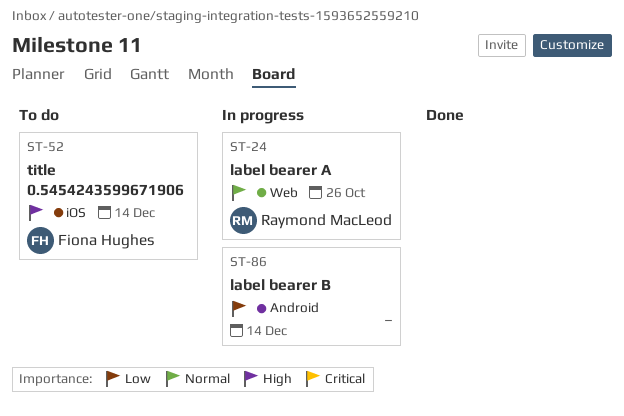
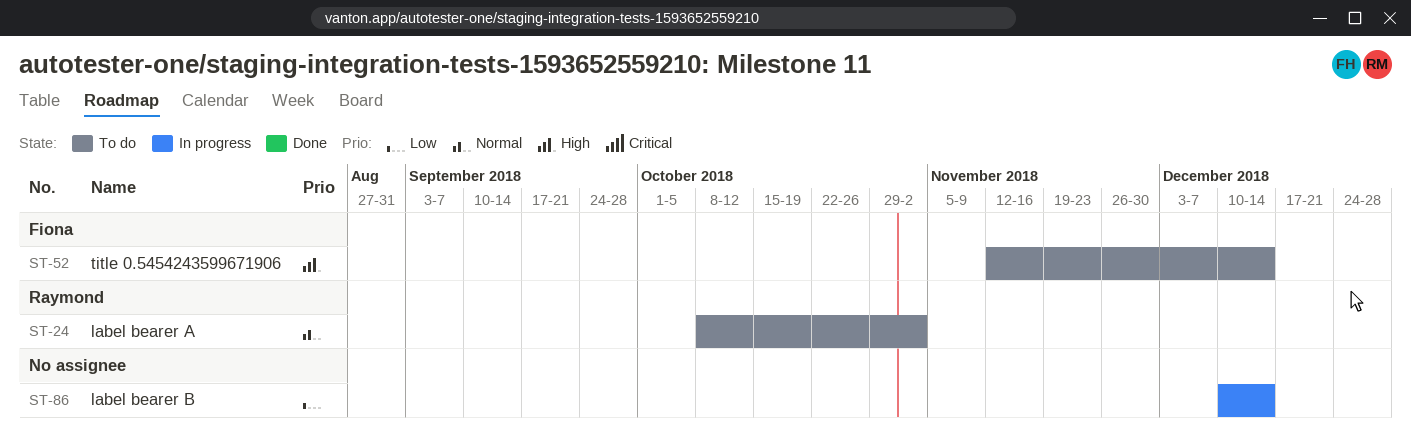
ST-24, status: In progress -> To do
ST-24, due: Oct 26 -> Nov 2

